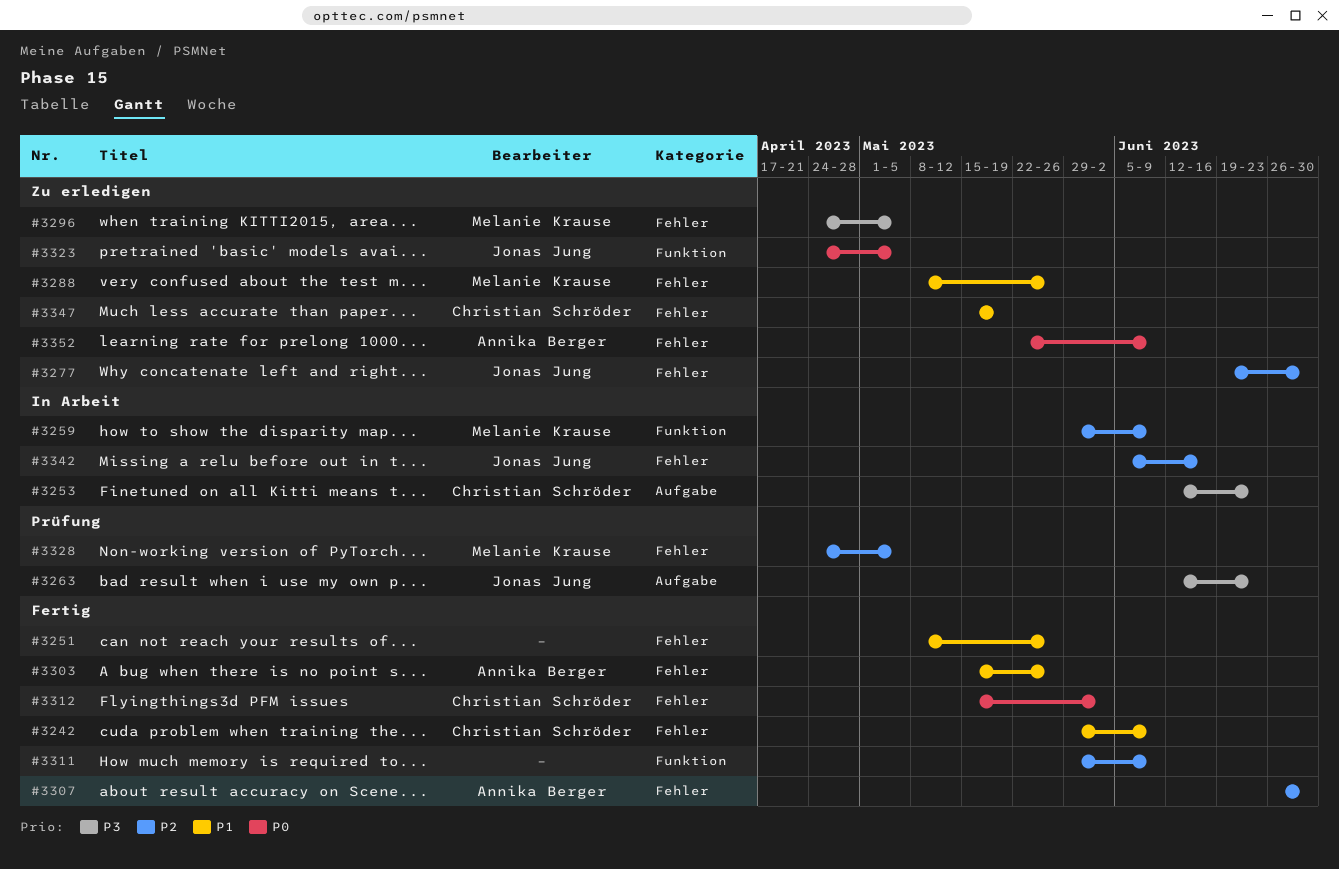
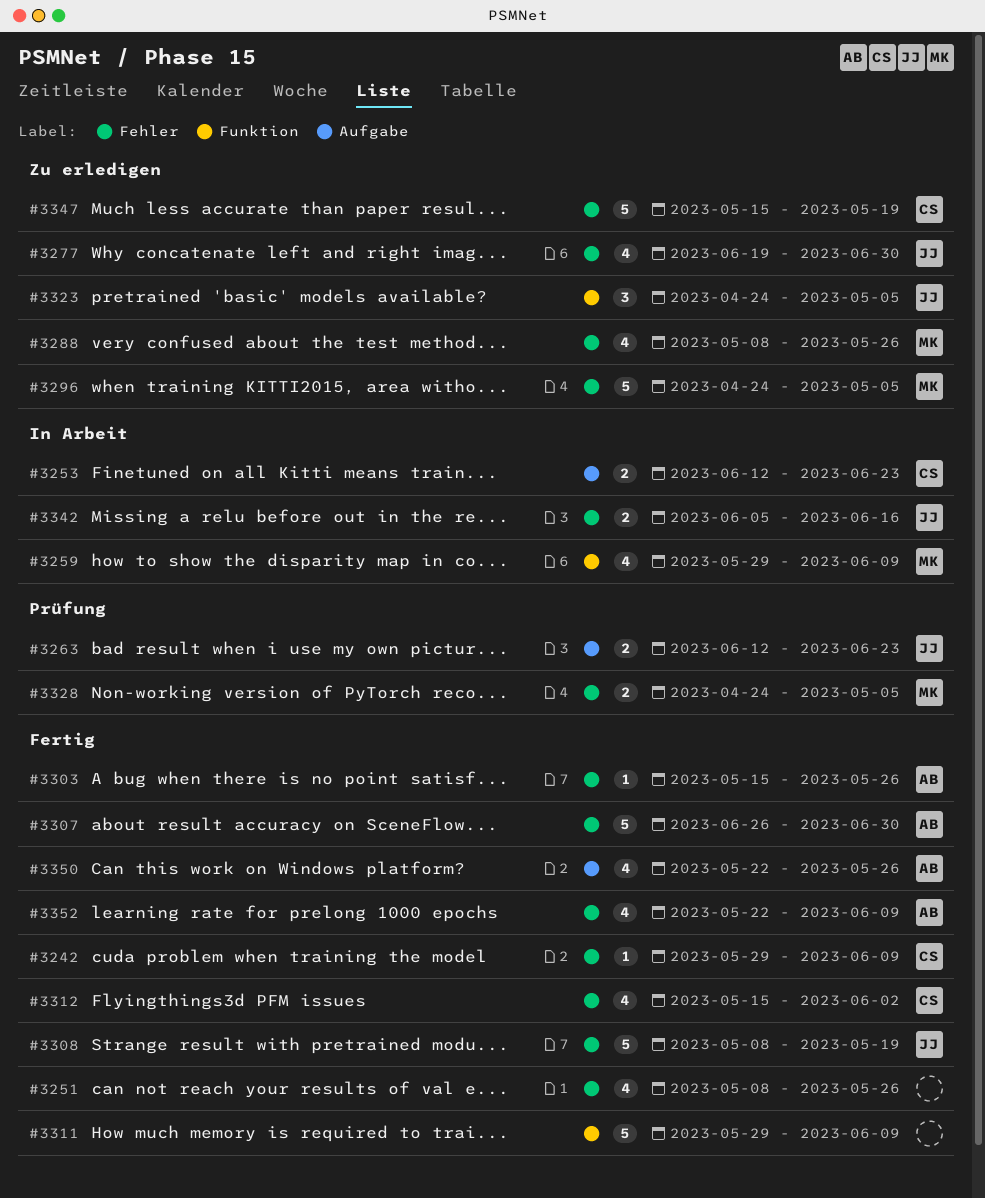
#3308: none -> present
#3350: none -> present
#3352, status: Zu erledigen -> Fertig

